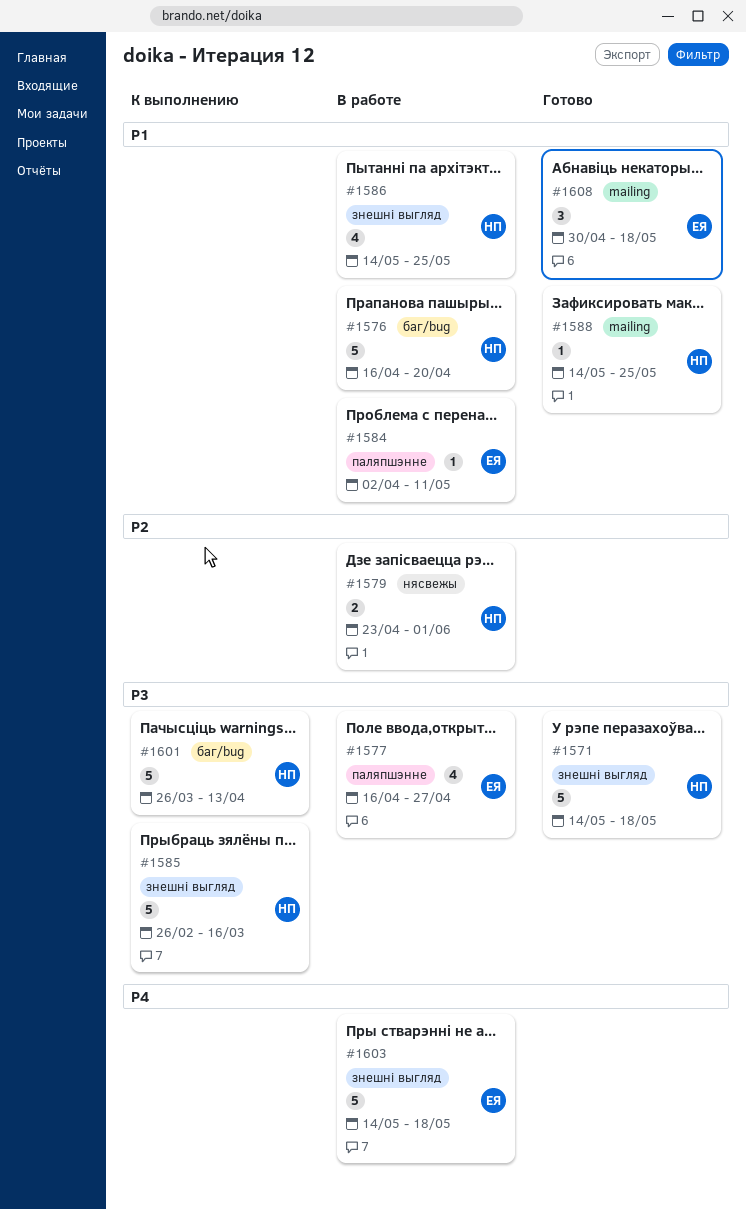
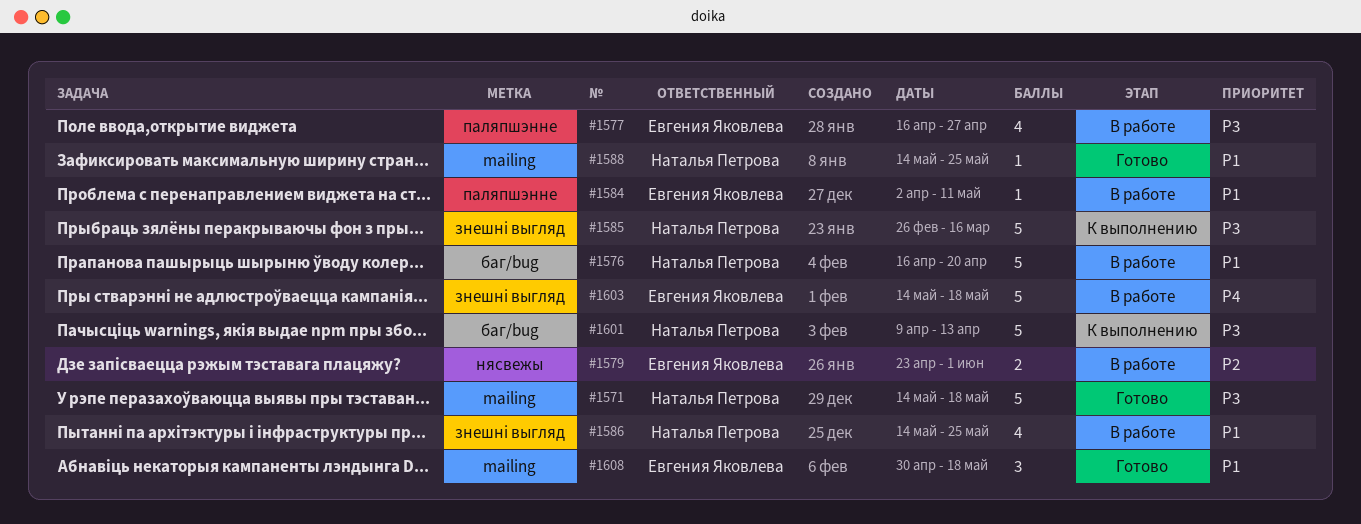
#1571, label: знешні выгляд -> mailing
#1579, owner: Наталья Петрова -> Евгения Яковлева
#1601, start: Mar 26 -> Apr 9

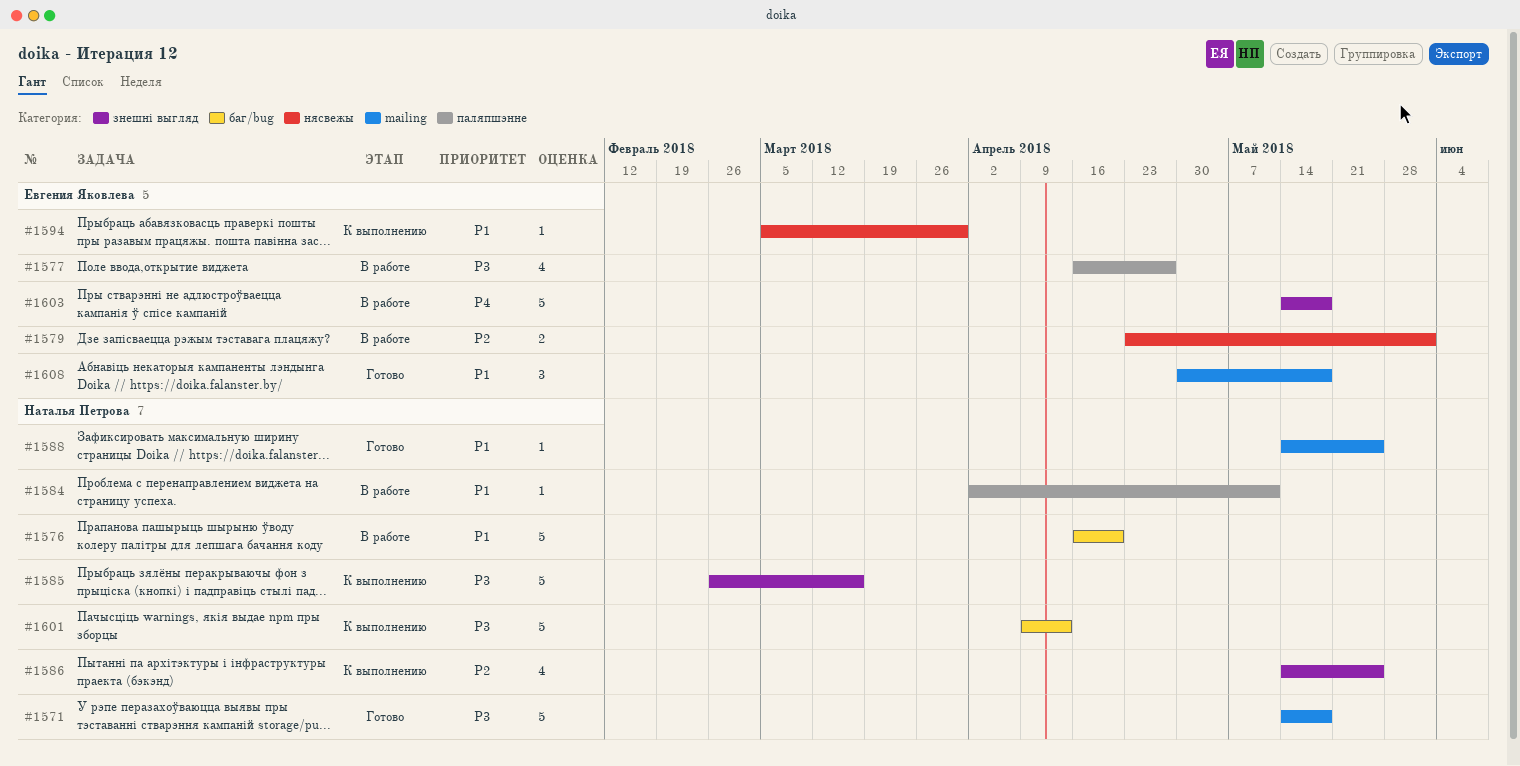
#1584, owner: Евгения Яковлева -> Наталья Петрова
#1586, status: В работе -> К выполнению
#1586, priority: P1 -> P2
#1594: none -> present

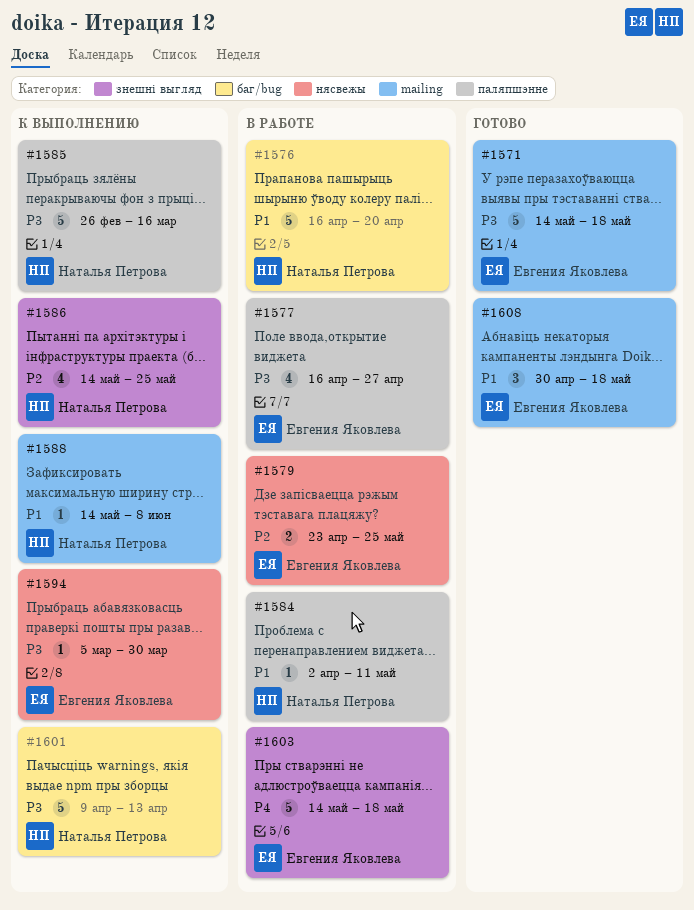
#1571, owner: Наталья Петрова -> Евгения Яковлева
#1579, due: Jun 1 -> May 25
#1585, label: знешні выгляд -> паляпшэнне
#1588, status: Готово -> К выполнению
#1588, due: May 25 -> Jun 8
#1594, priority: P1 -> P3

